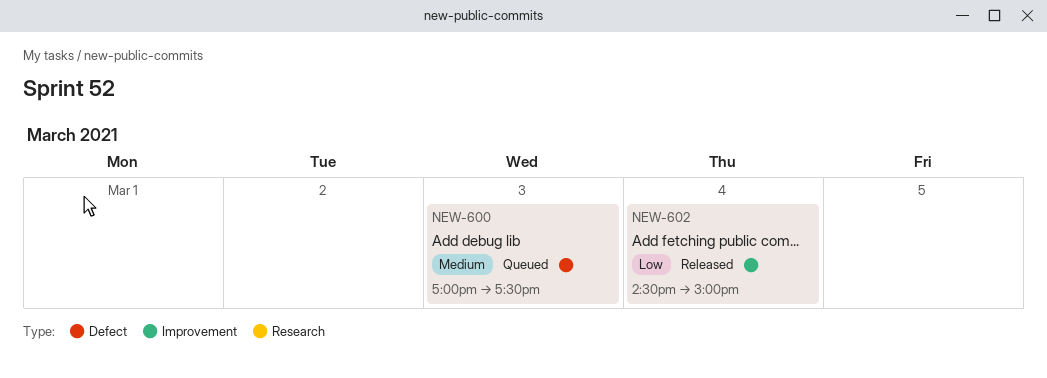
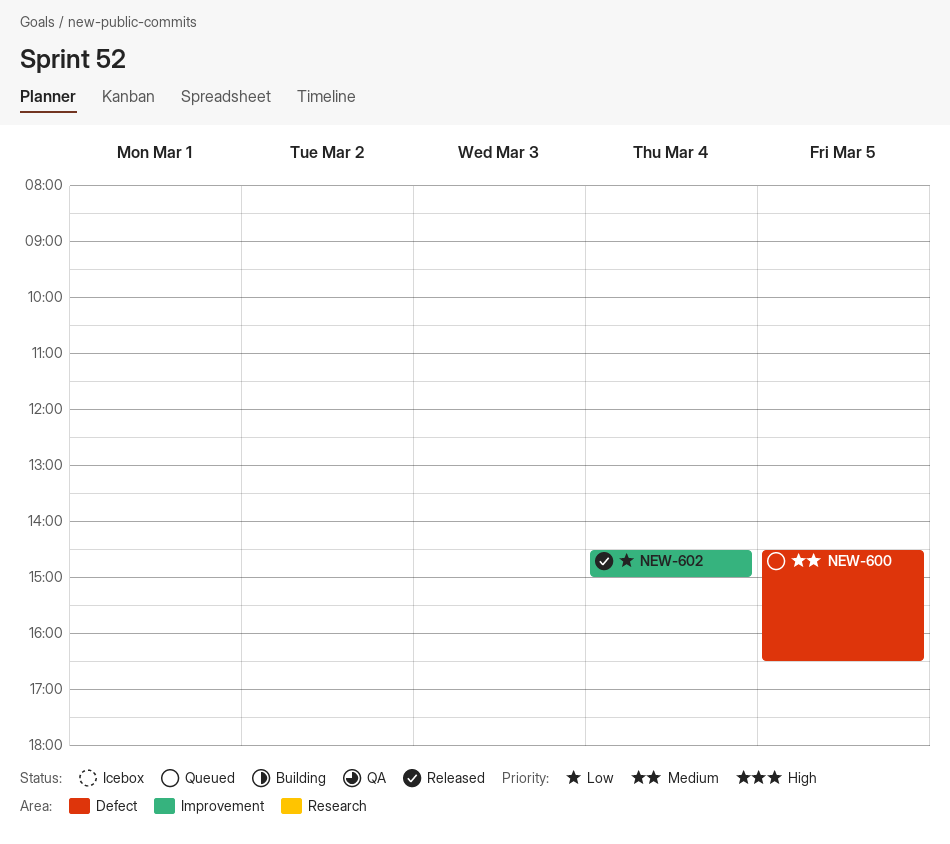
NEW-600, day: Mar 3 -> Mar 5
NEW-600, begins: 17:00 -> 14:30
NEW-600, ends: 17:30 -> 16:30

